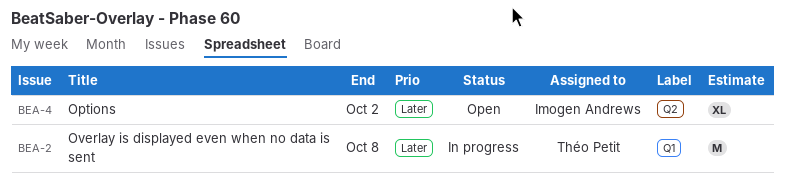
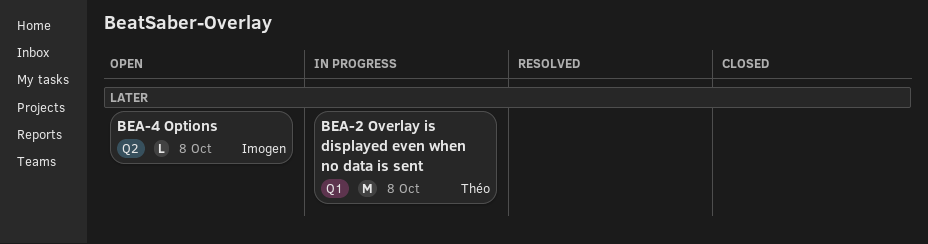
BEA-4, estimate: XL -> L
BEA-4, due: Oct 2 -> Oct 8

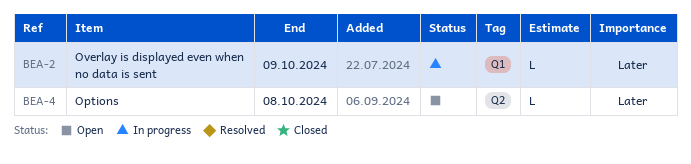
BEA-2, estimate: M -> L
BEA-2, due: Oct 8 -> Oct 9

